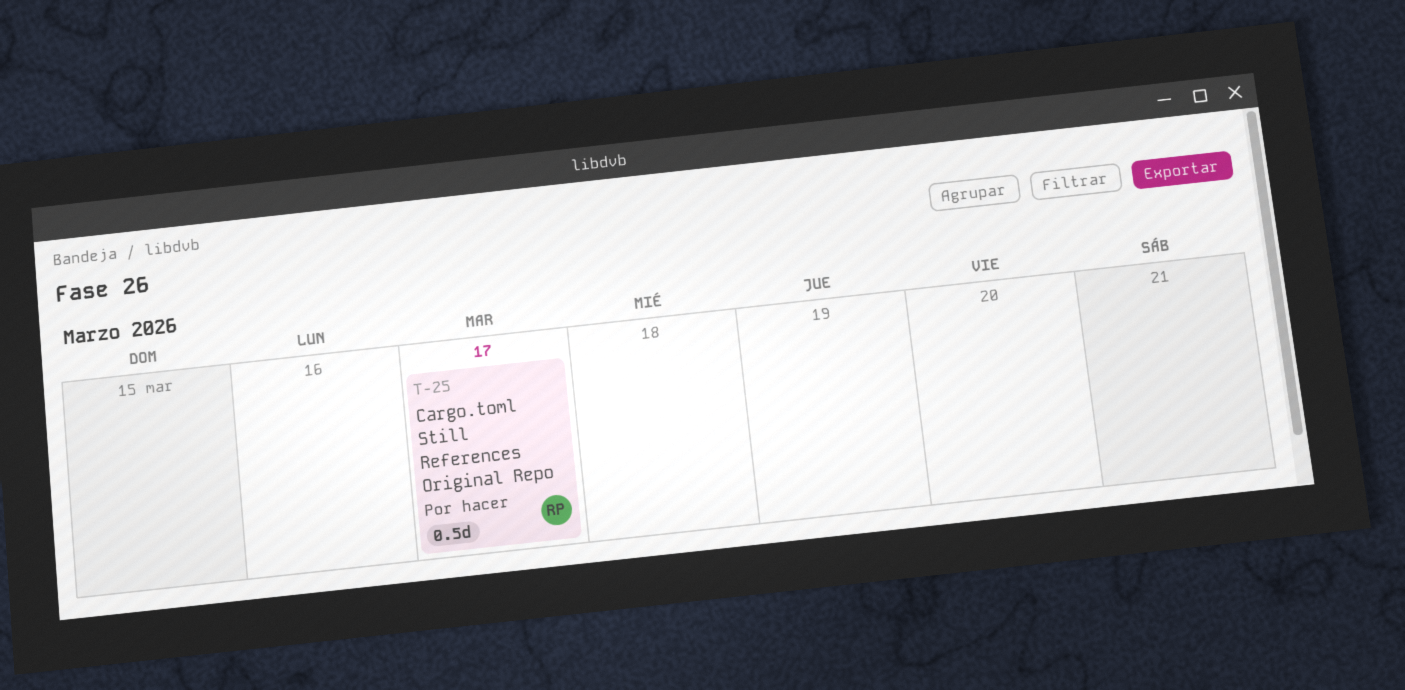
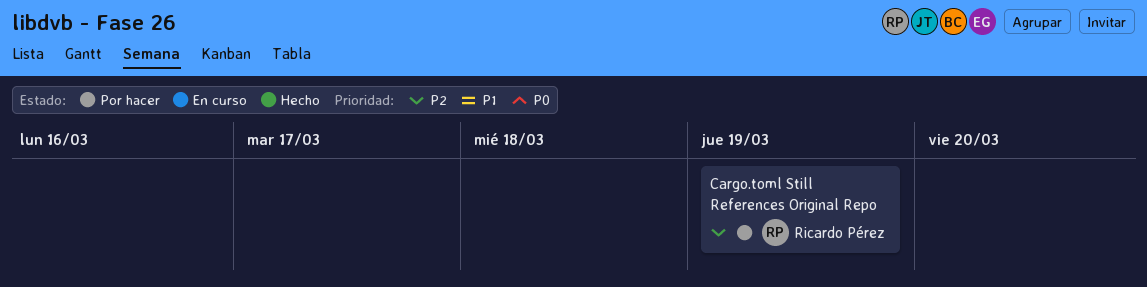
Cargo.toml Still References Original Repo, due: Mar 17 -> Mar 19

